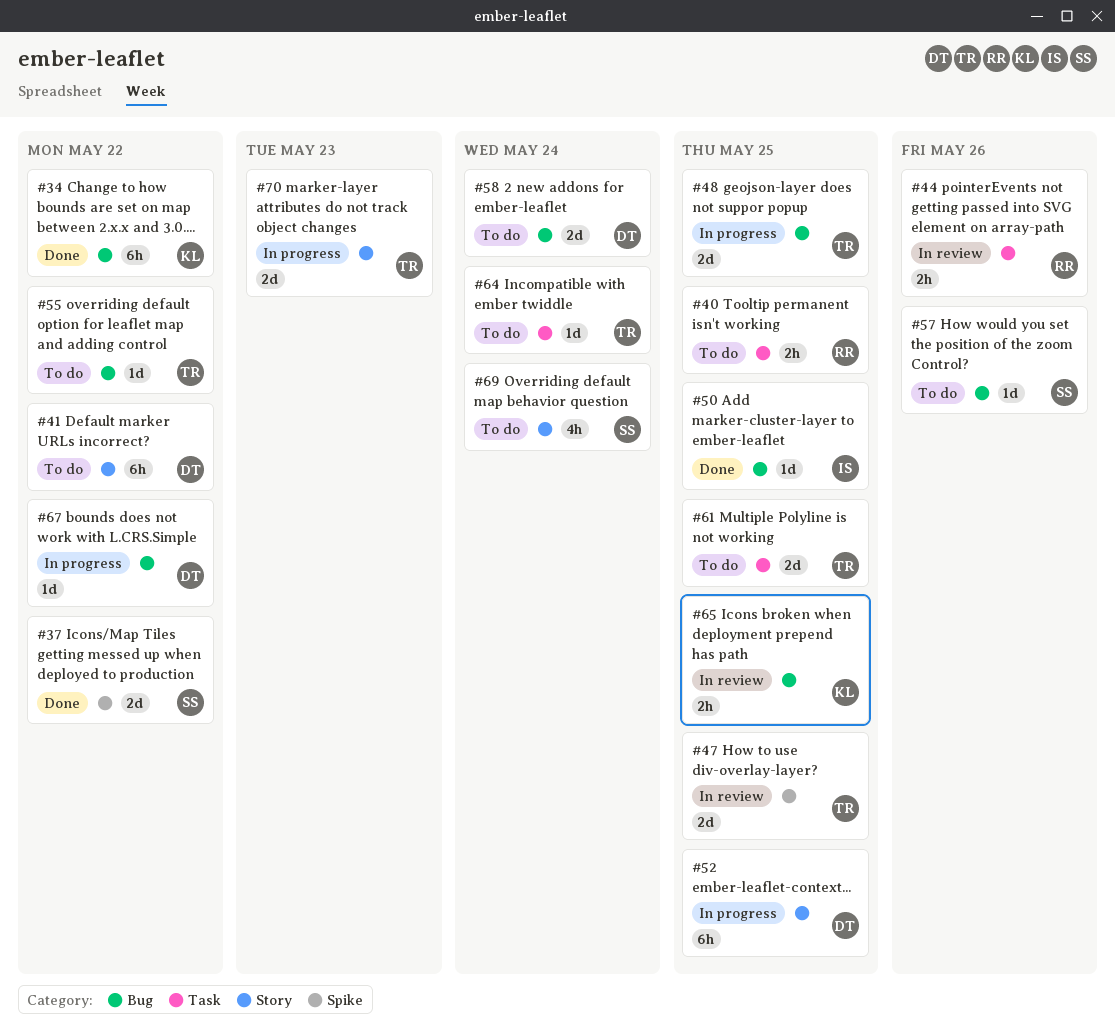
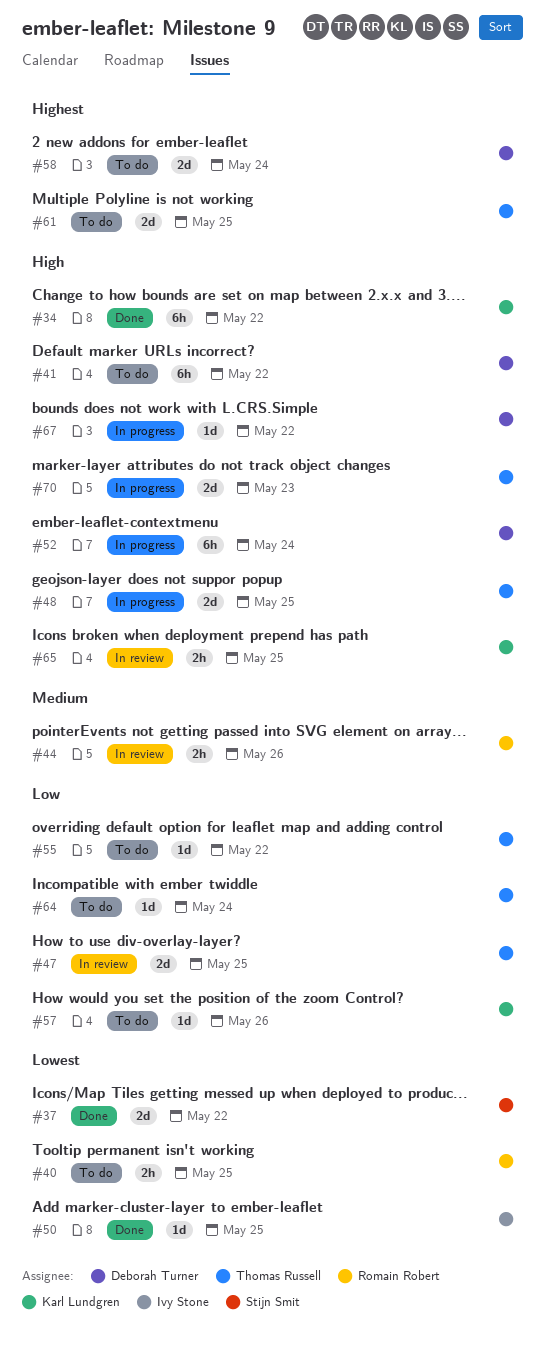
#52, due: May 25 -> May 24
#57, owner: Stijn Smit -> Karl Lundgren
#69: present -> none

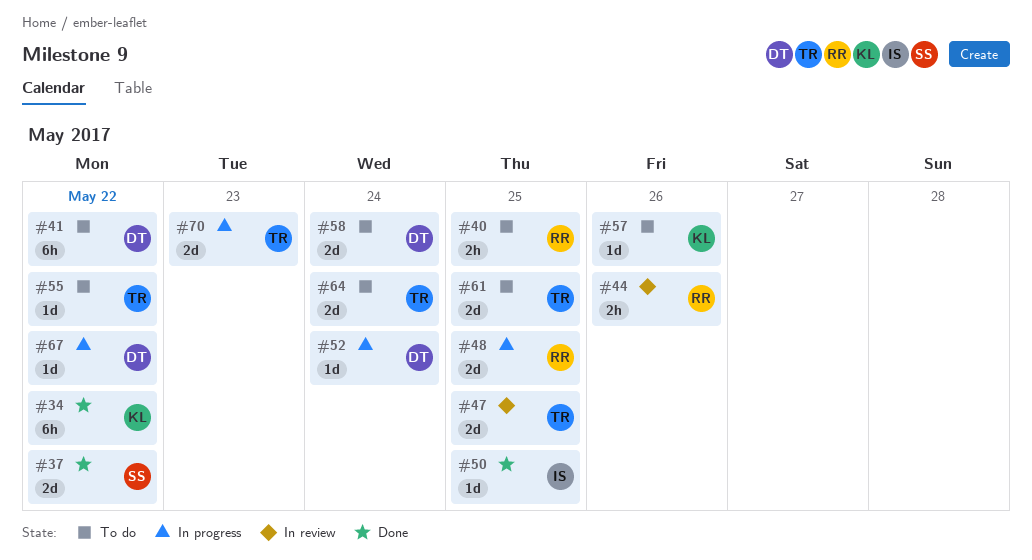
#48, owner: Thomas Russell -> Romain Robert
#52, estimate: 6h -> 1d
#64, estimate: 1d -> 2d
#65: present -> none

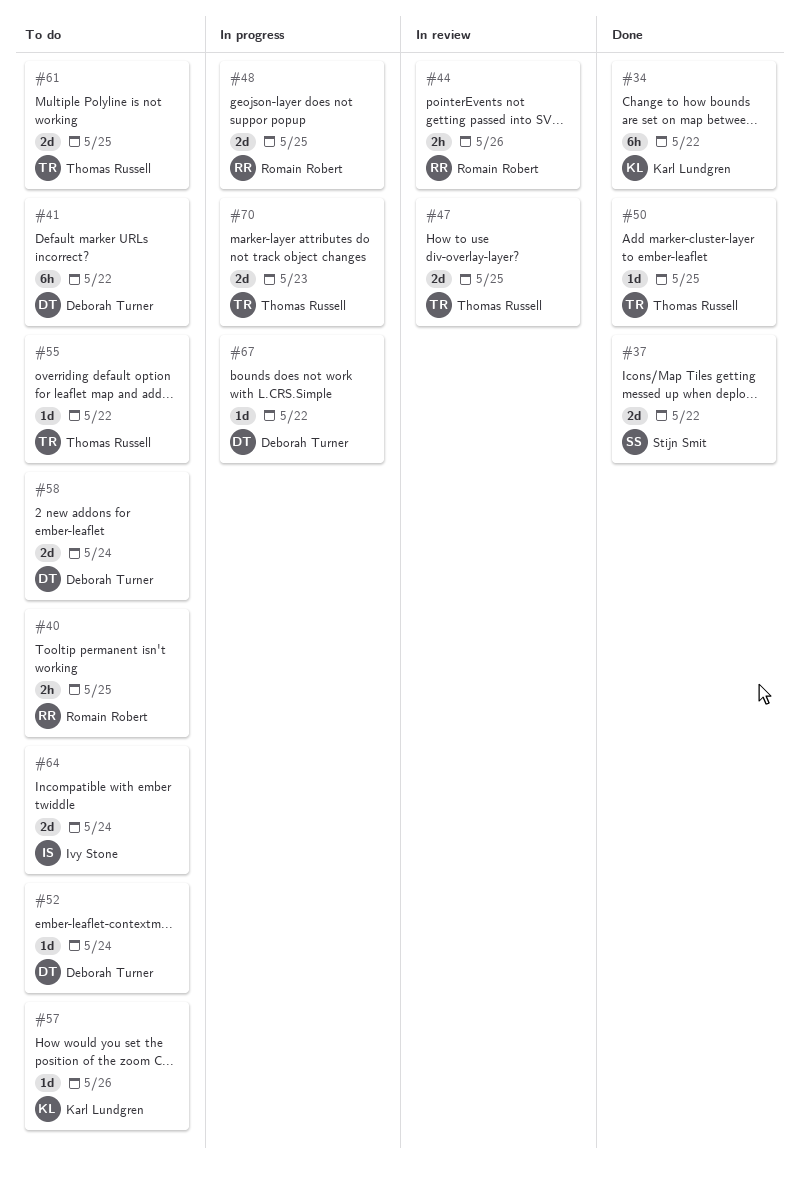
#50, owner: Ivy Stone -> Thomas Russell
#52, status: In progress -> To do
#64, owner: Thomas Russell -> Ivy Stone

